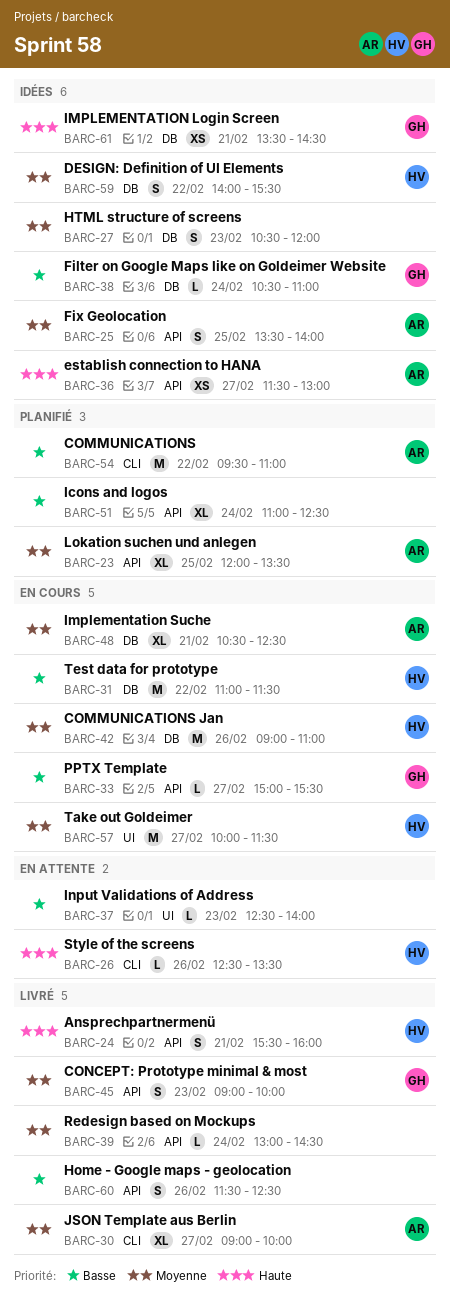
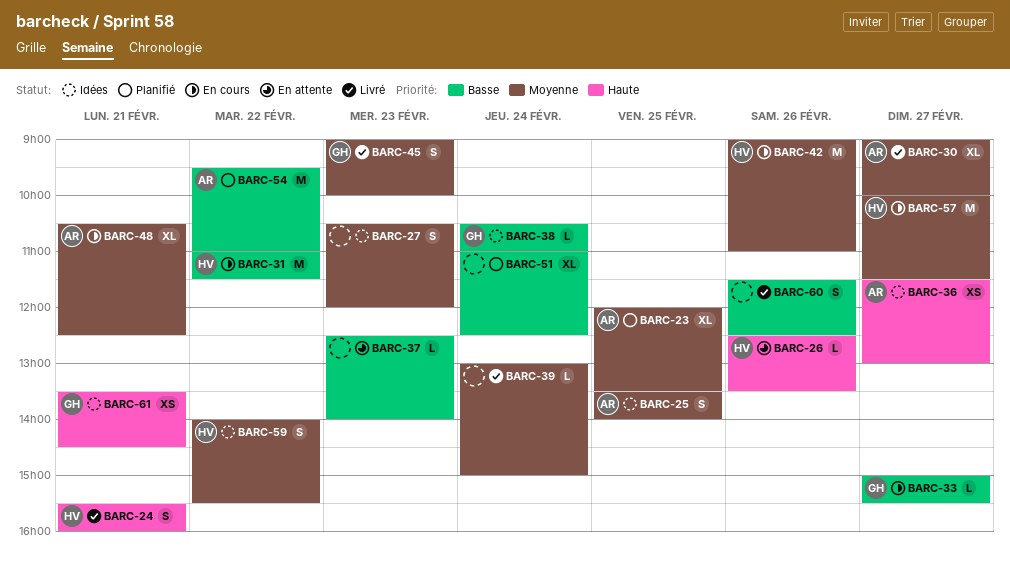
BARC-39, ends: 14:30 -> 15:00

